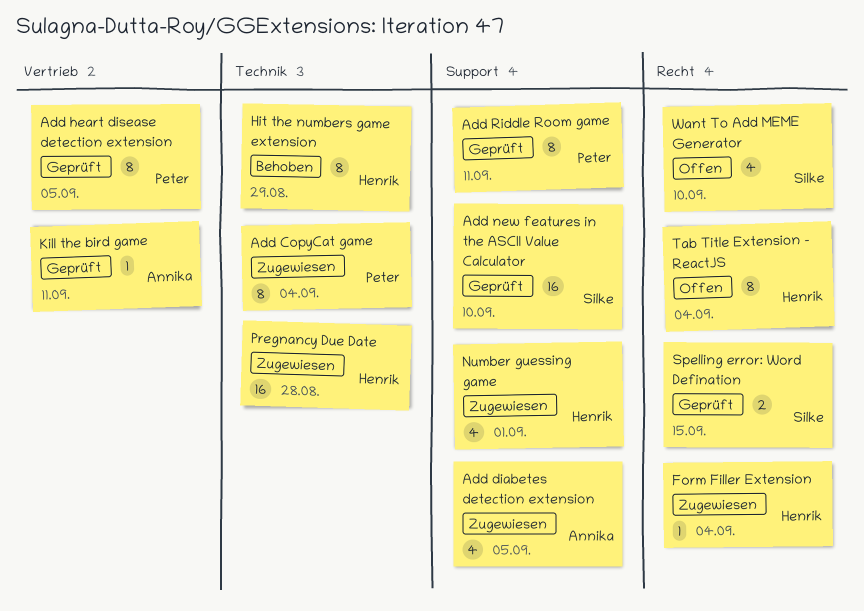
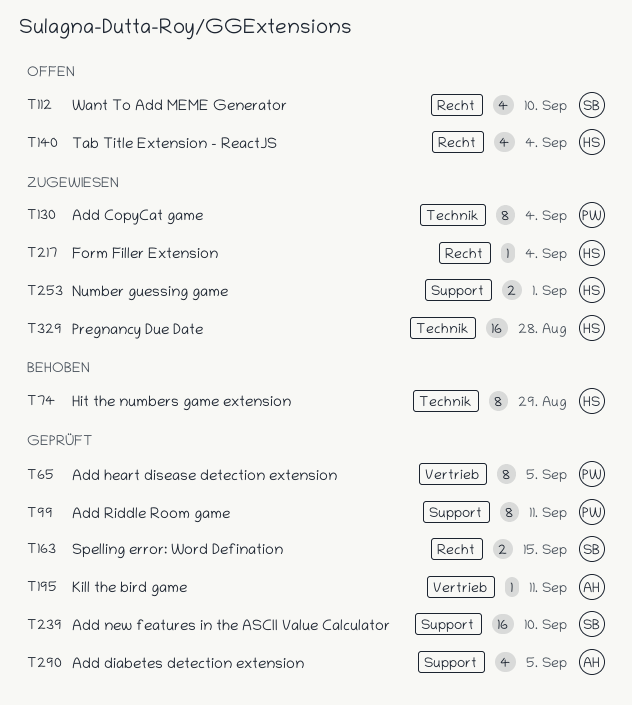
Add diabetes detection extension, status: Zugewiesen -> Geprüft
Number guessing game, estimate: 4 -> 2
Tab Title Extension - ReactJS, estimate: 8 -> 4

